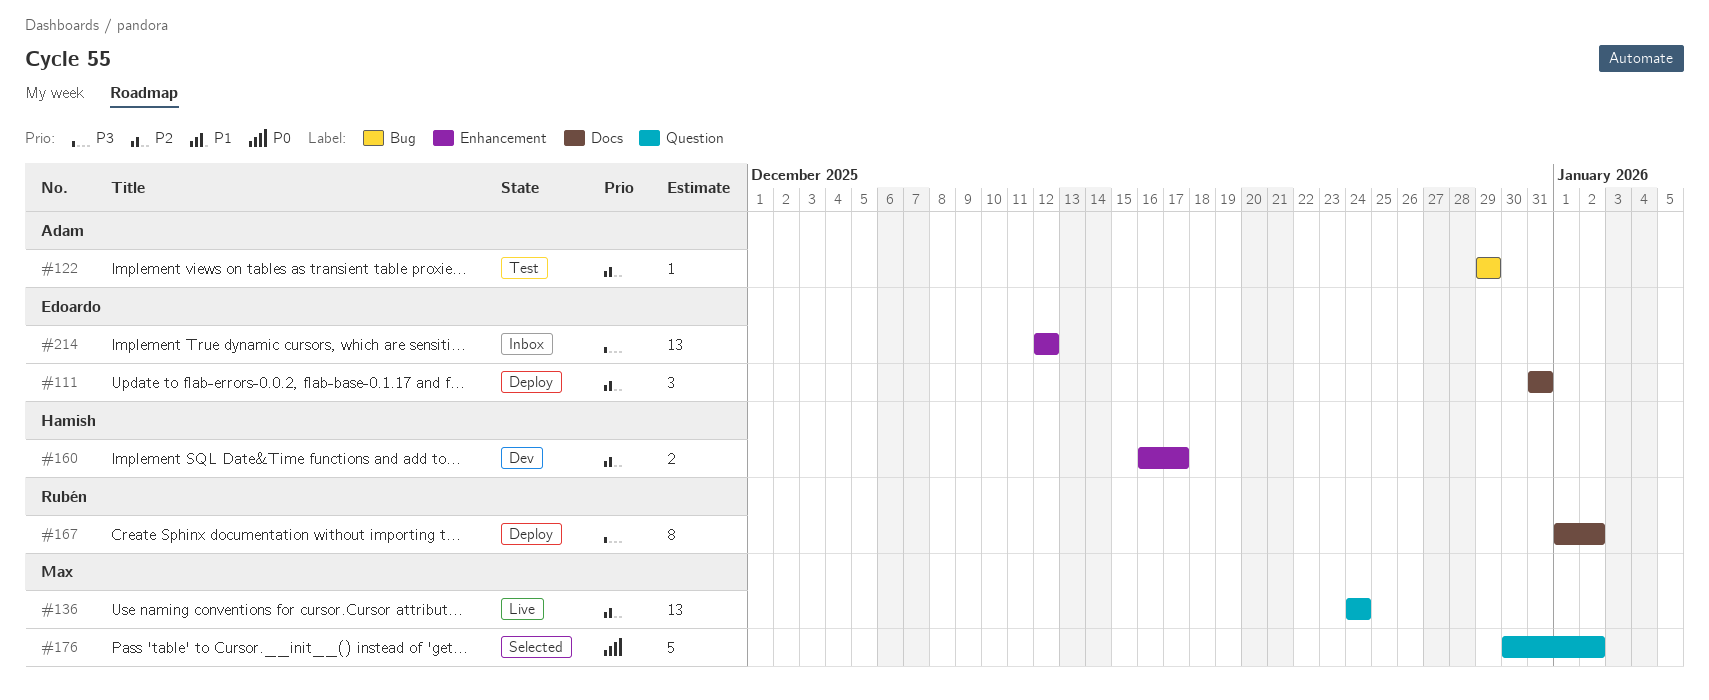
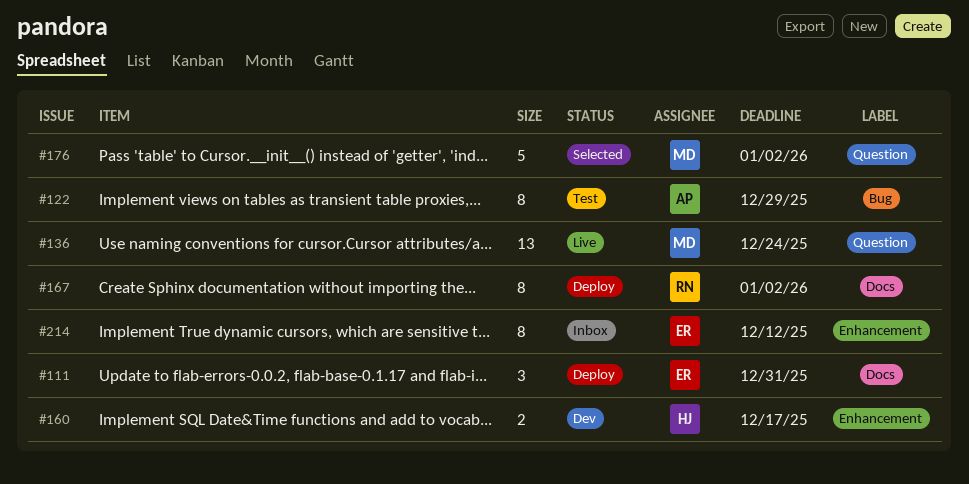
#122, estimate: 1 -> 8
#214, estimate: 13 -> 8

